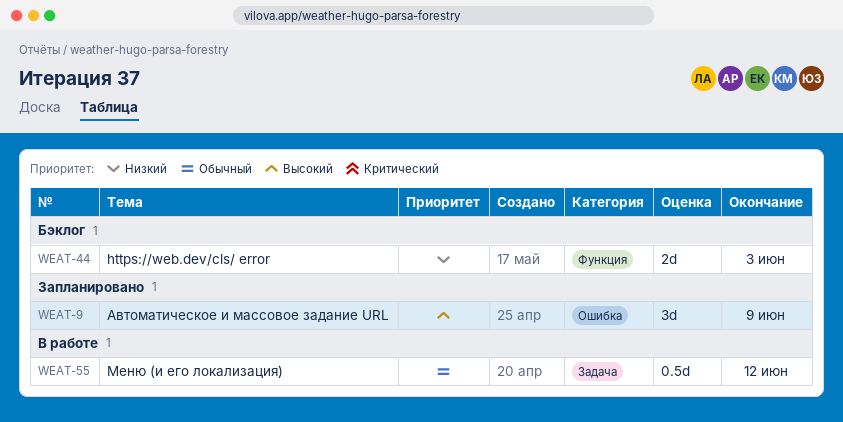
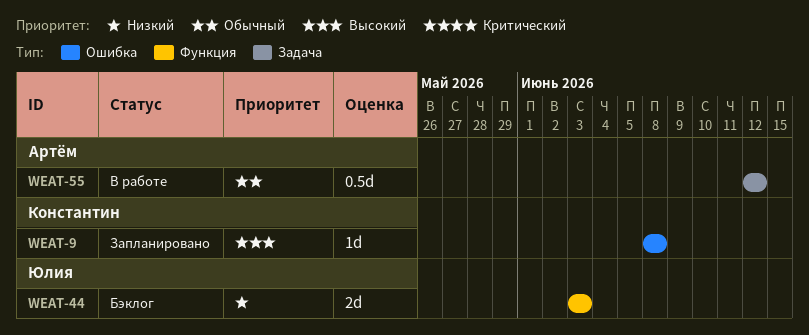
WEAT-9, estimate: 3d -> 1d
WEAT-9, due: Jun 9 -> Jun 8

